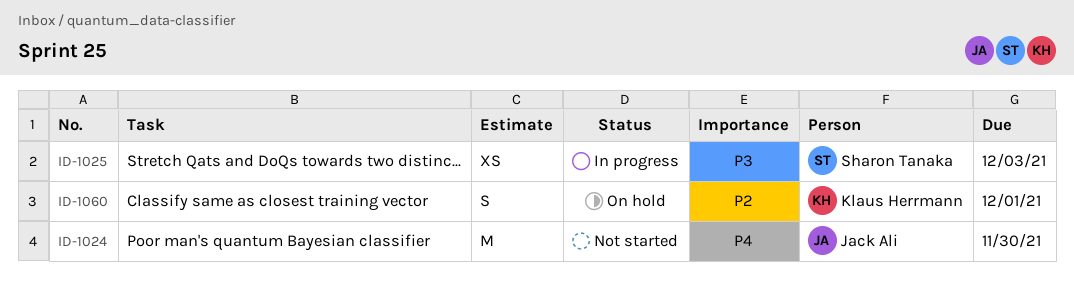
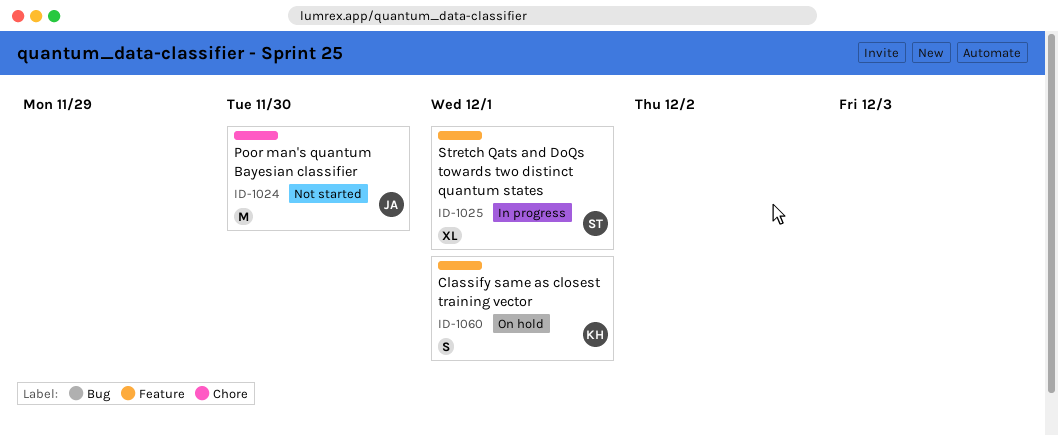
ID-1025, estimate: XS -> XL
ID-1025, due: Dec 3 -> Dec 1

